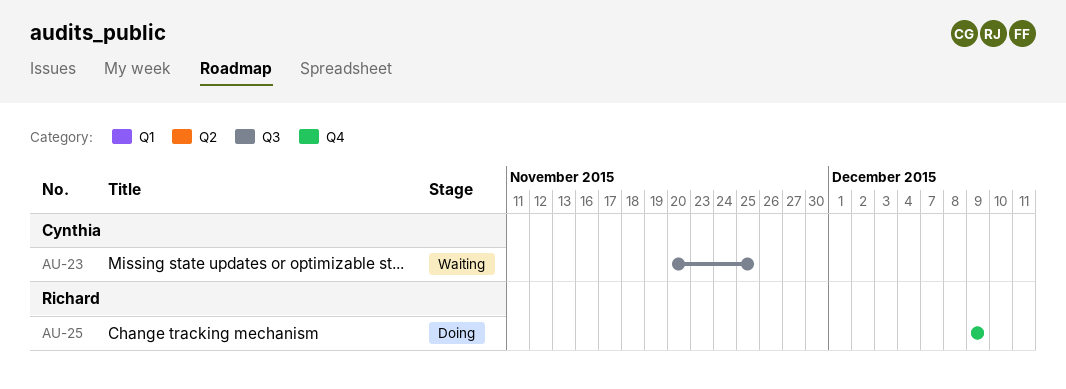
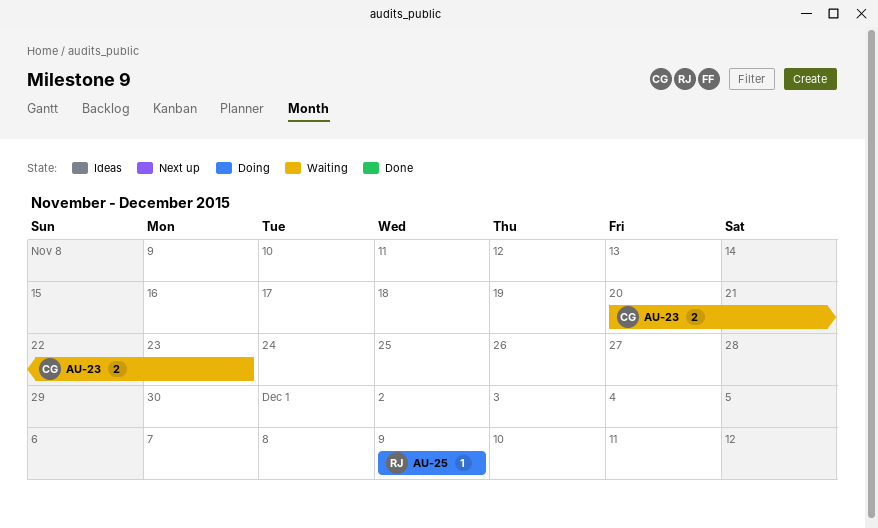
AU-23, due: Nov 25 -> Nov 23

